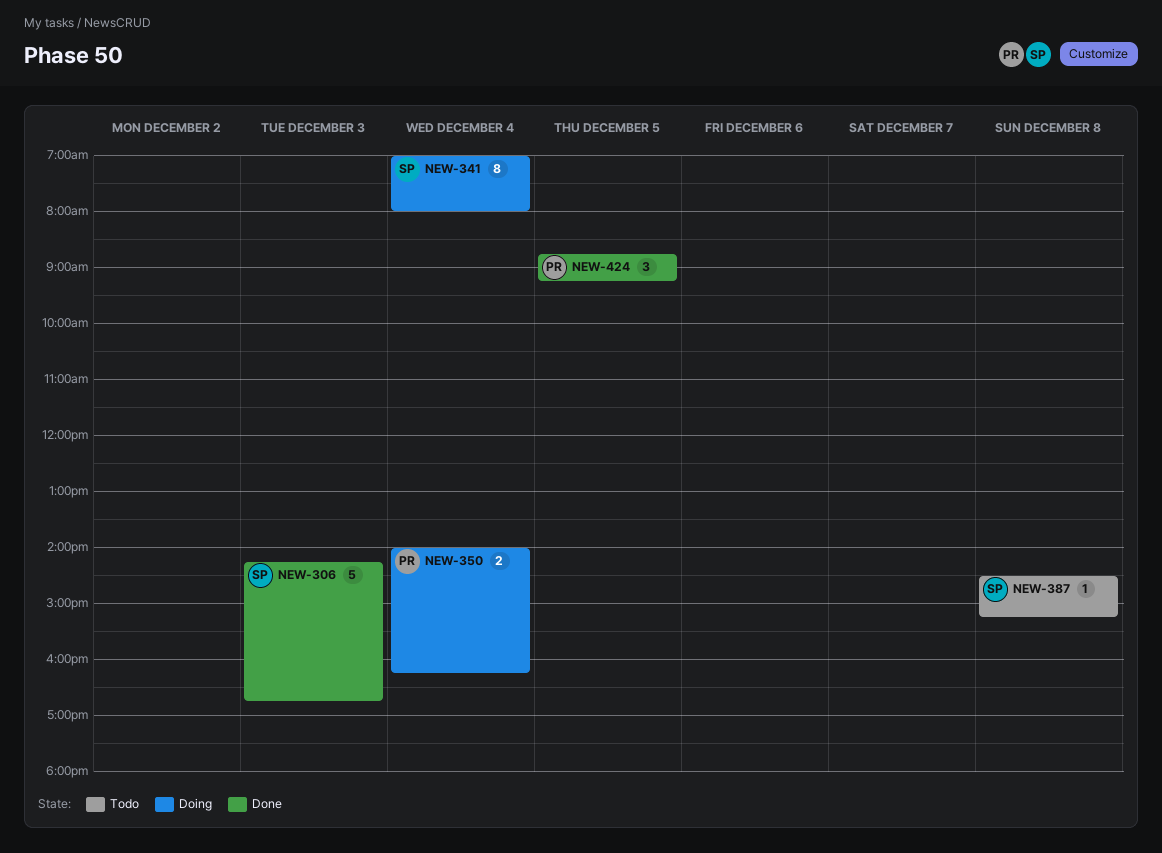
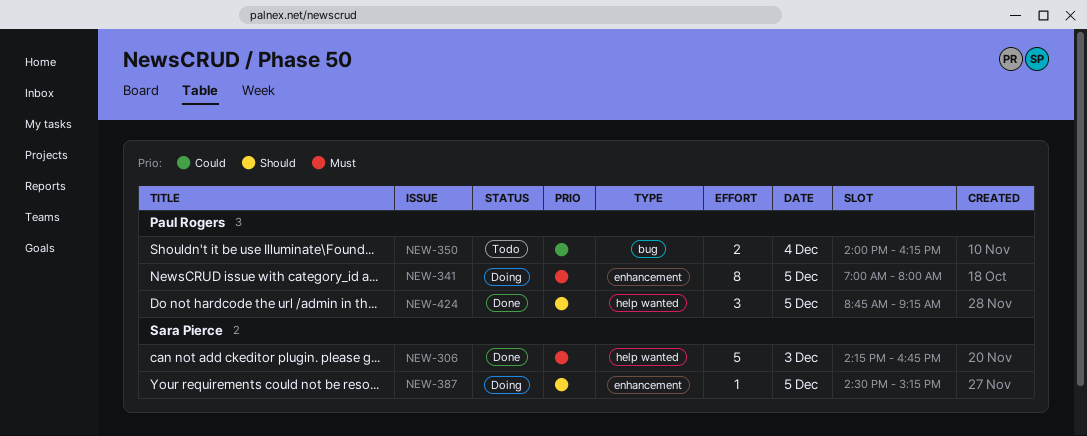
NEW-341, owner: Sara Pierce -> Paul Rogers
NEW-341, day: Dec 4 -> Dec 5
NEW-350, status: Doing -> Todo
NEW-387, status: Todo -> Doing
NEW-387, day: Dec 8 -> Dec 5

